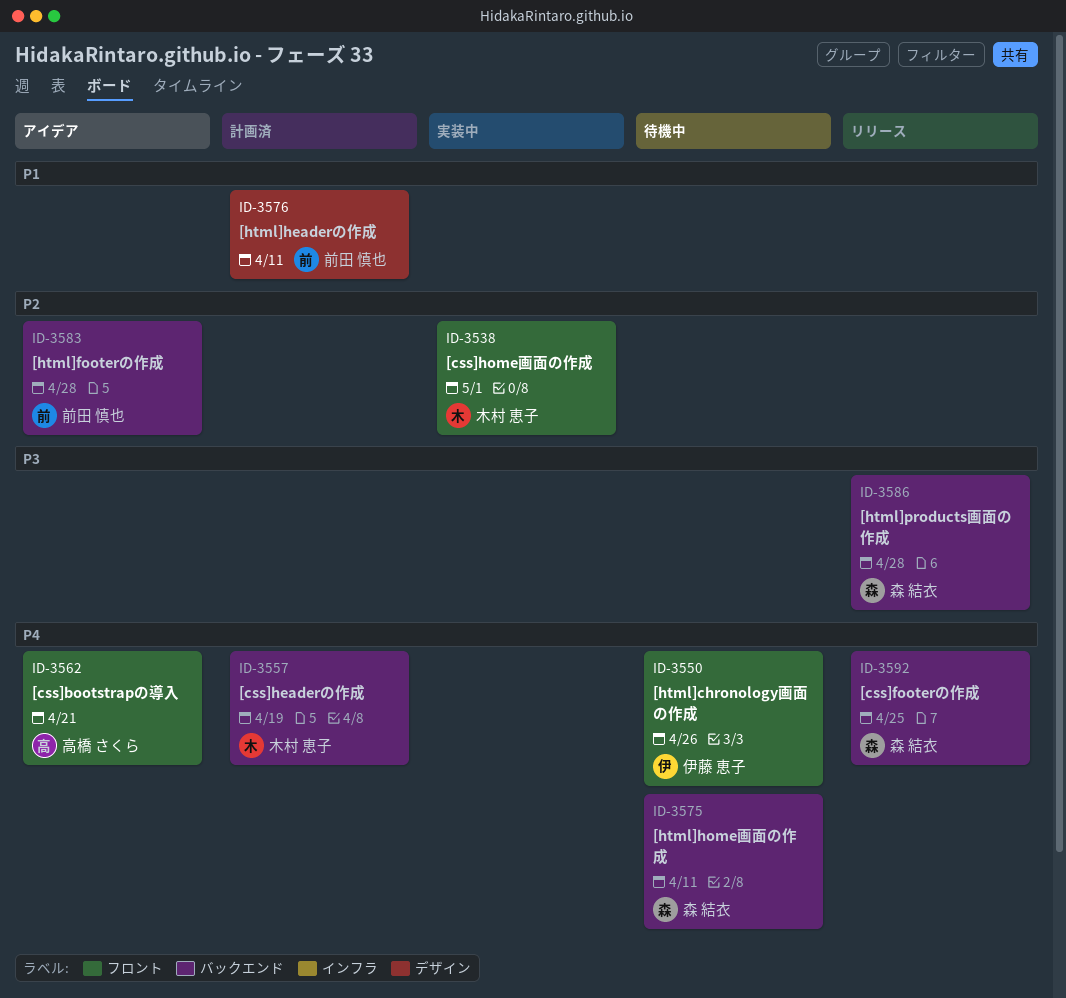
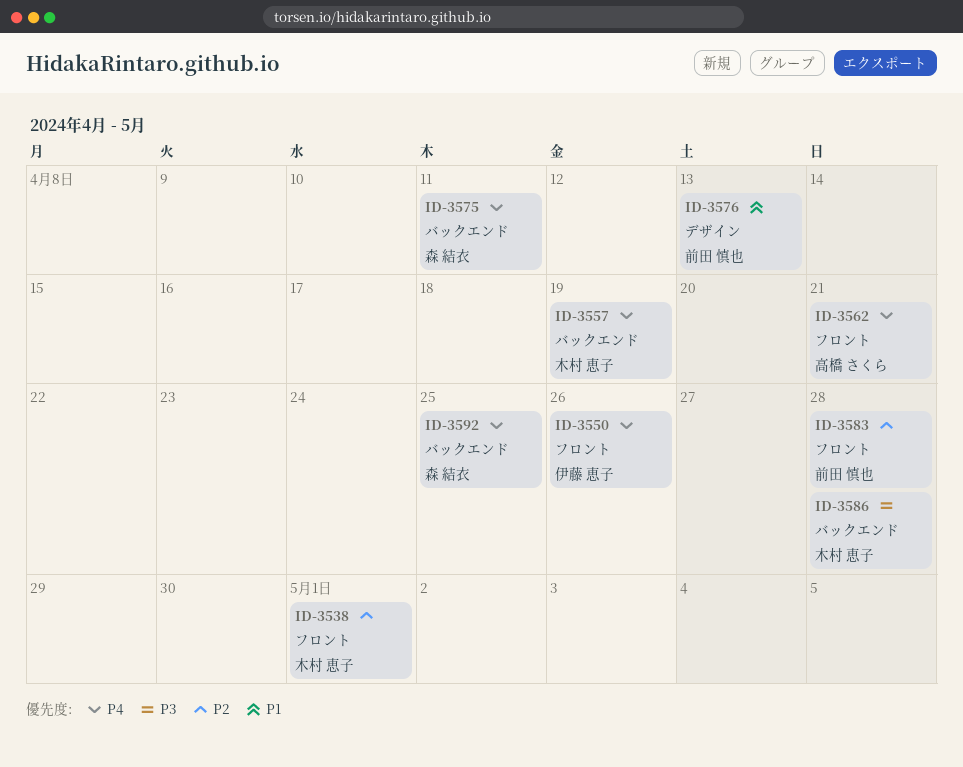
ID-3576, due: Apr 11 -> Apr 13
ID-3583, label: バックエンド -> フロント
ID-3586, owner: 森 結衣 -> 木村 恵子

